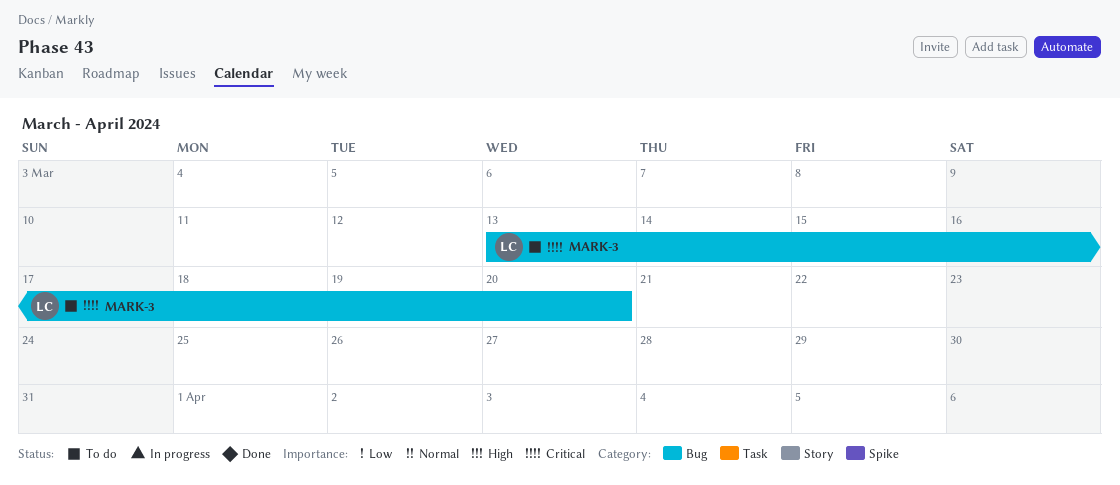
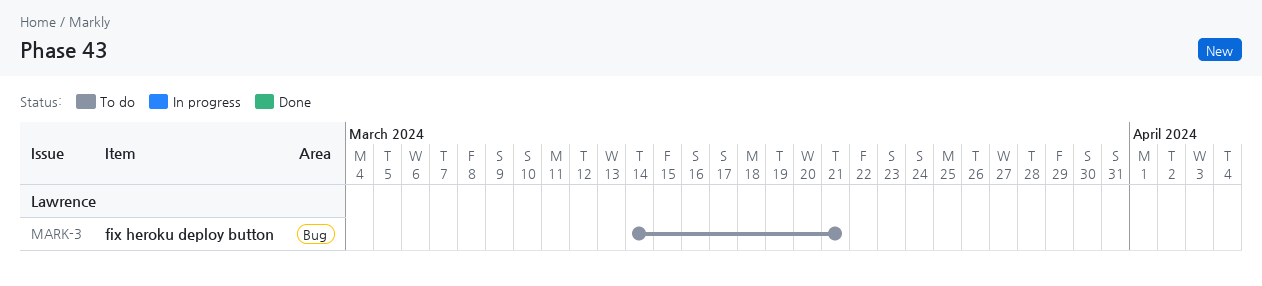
MARK-3, start: Mar 13 -> Mar 14
MARK-3, due: Mar 20 -> Mar 21

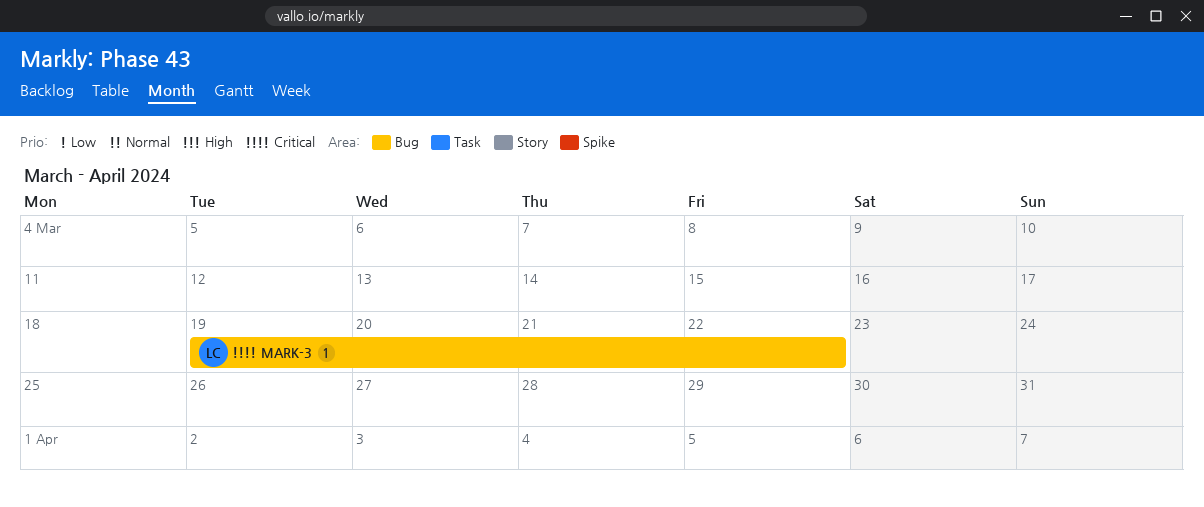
MARK-3, start: Mar 14 -> Mar 19
MARK-3, due: Mar 21 -> Mar 22

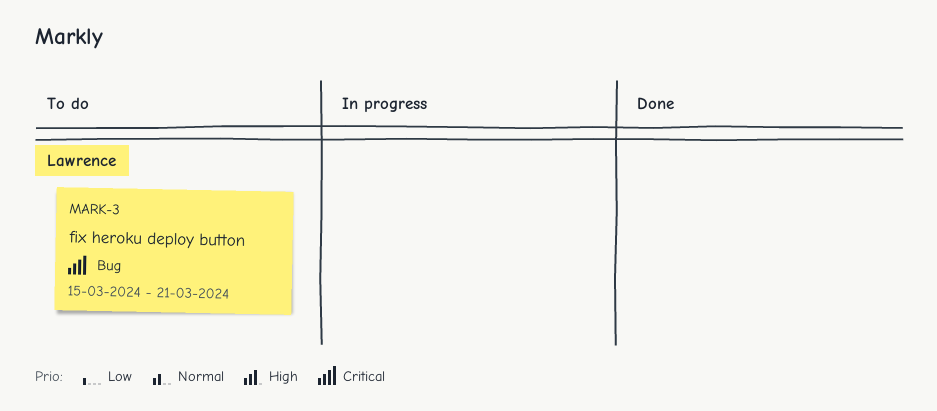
MARK-3, start: Mar 19 -> Mar 15
MARK-3, due: Mar 22 -> Mar 21

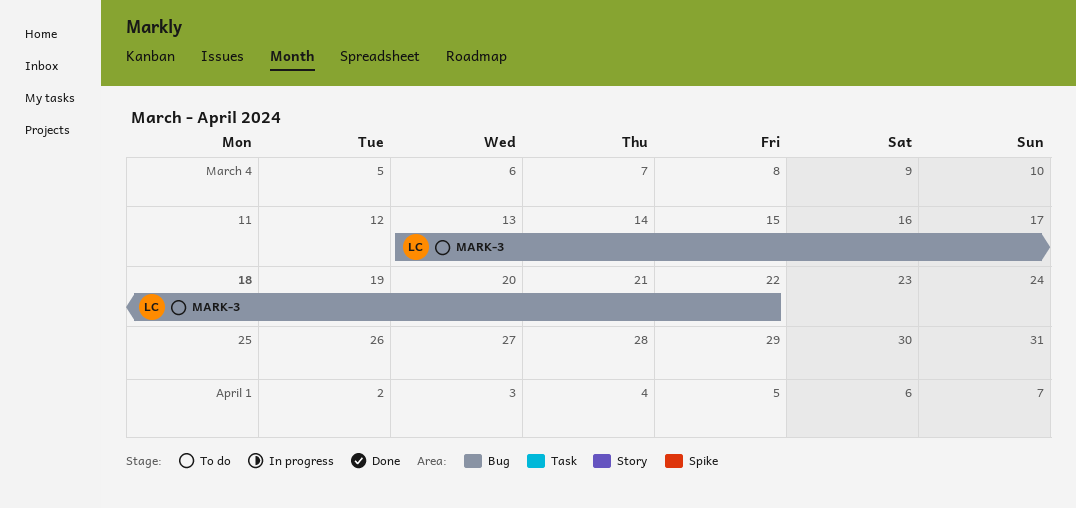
MARK-3, start: Mar 15 -> Mar 13
MARK-3, due: Mar 21 -> Mar 22

